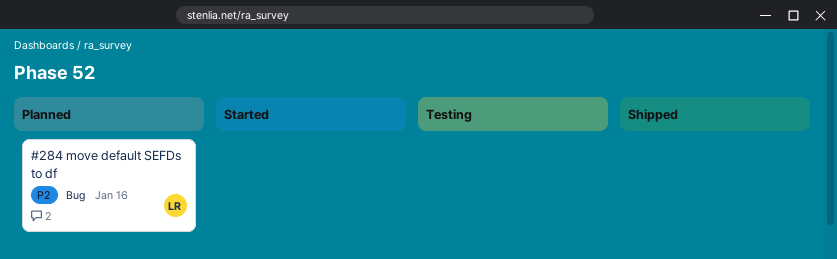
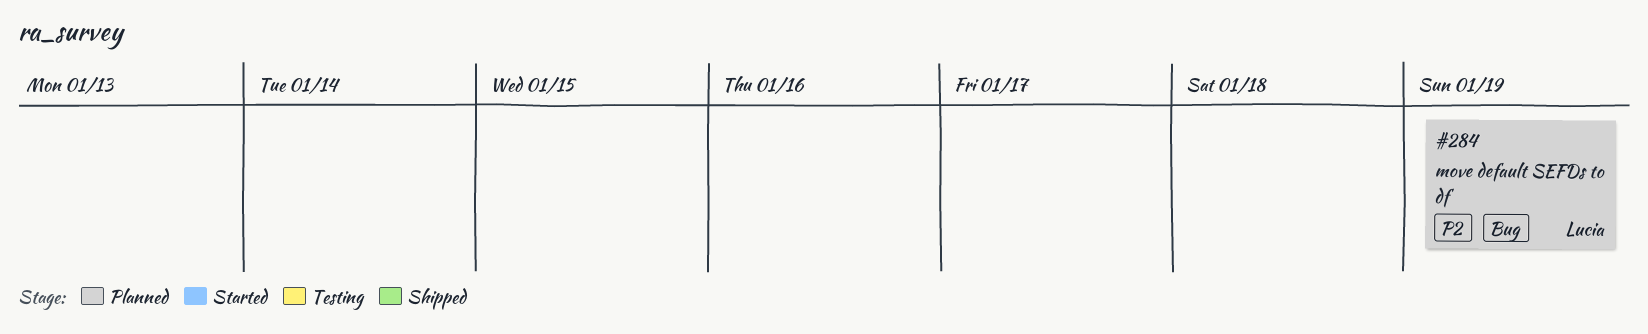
#284, due: Jan 16 -> Jan 19

